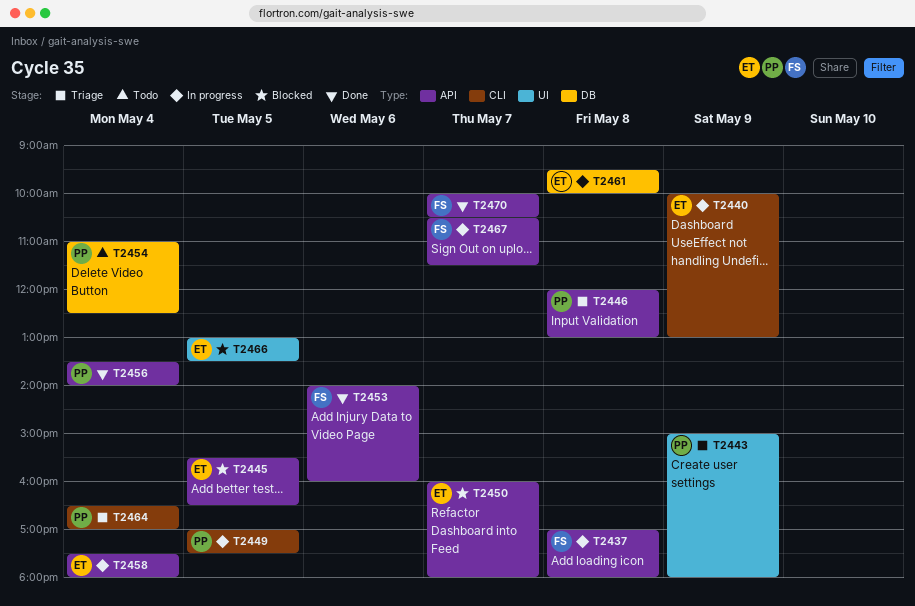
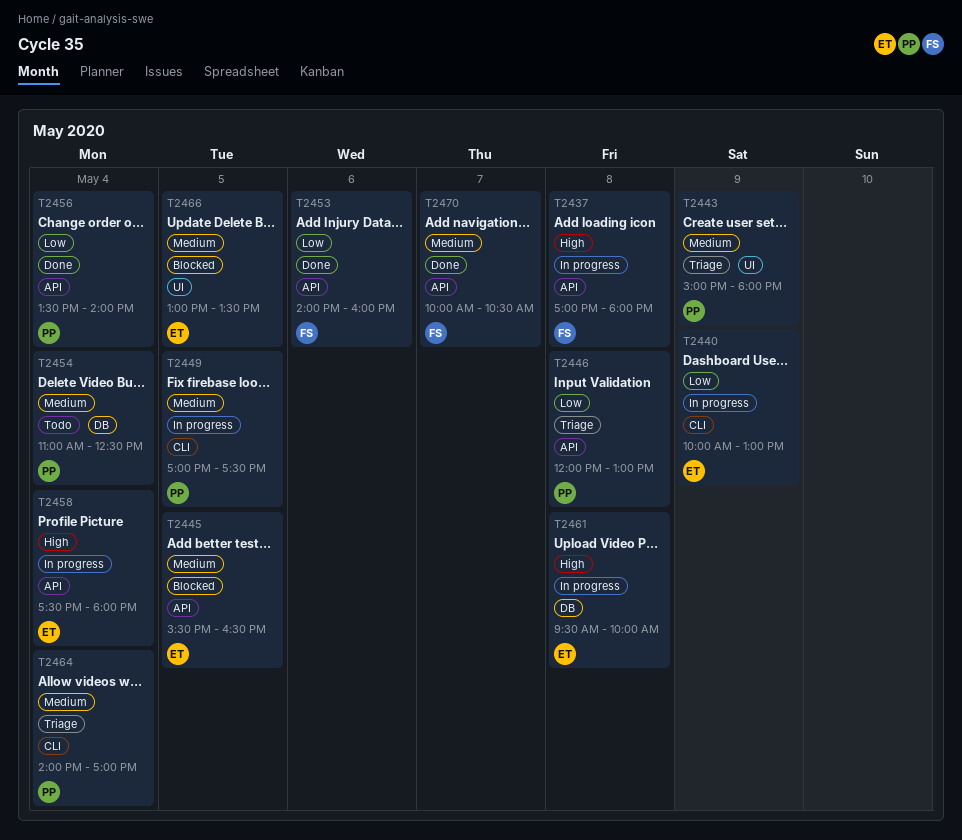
T2450: present -> none
T2464, begins: 16:30 -> 14:00
T2467: present -> none

